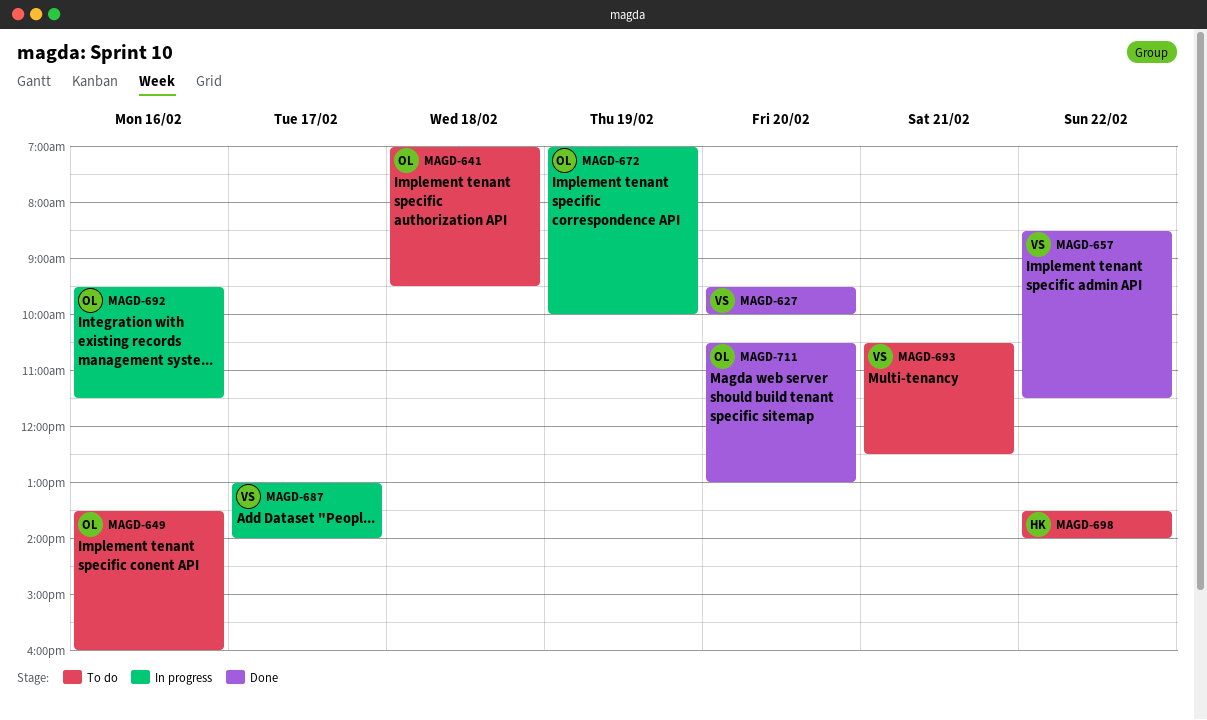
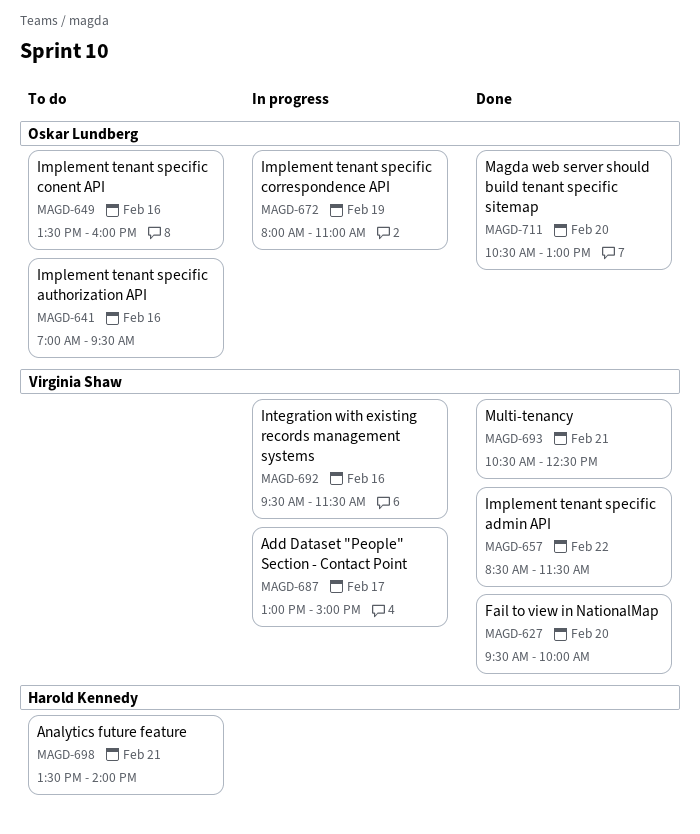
MAGD-641, day: Feb 18 -> Feb 16
MAGD-672, begins: 07:00 -> 08:00
MAGD-672, ends: 10:00 -> 11:00
MAGD-687, ends: 14:00 -> 15:00
MAGD-692, owner: Oskar Lundberg -> Virginia Shaw
MAGD-693, status: To do -> Done
MAGD-698, day: Feb 22 -> Feb 21

